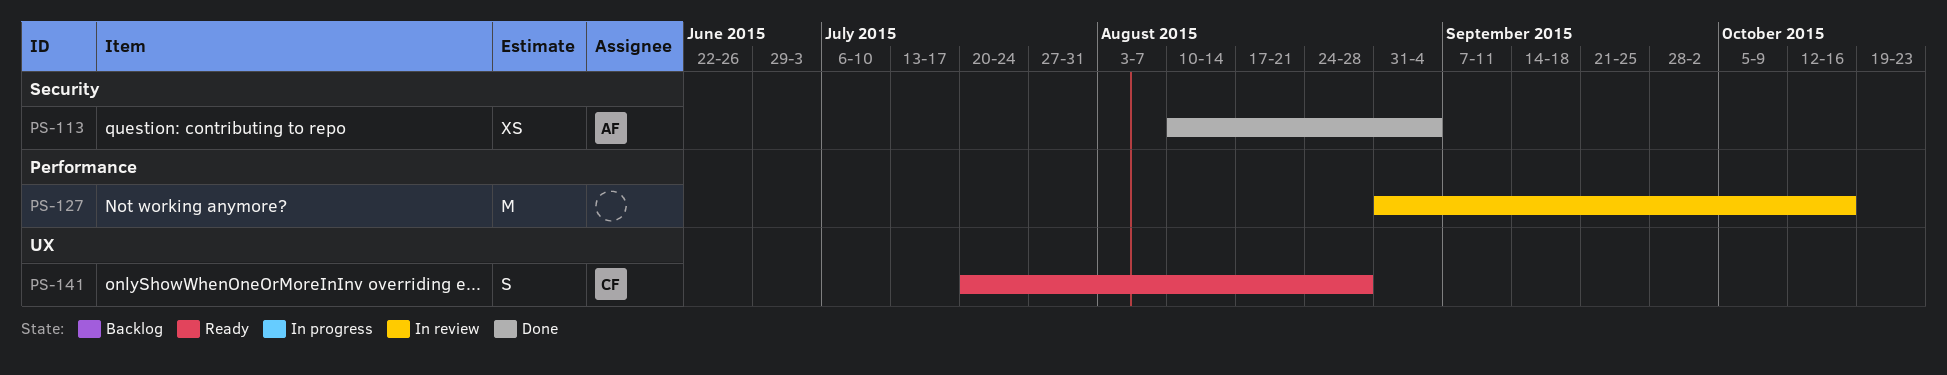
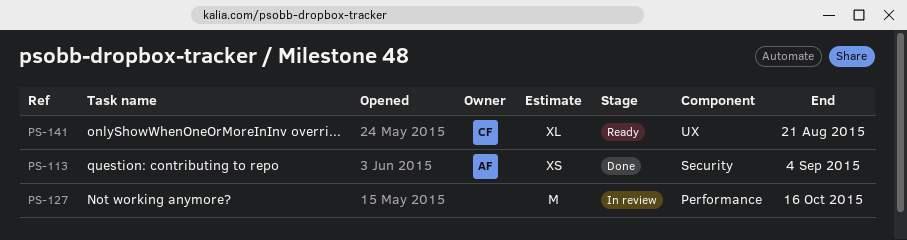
PS-141, estimate: S -> XL
PS-141, due: Aug 28 -> Aug 21

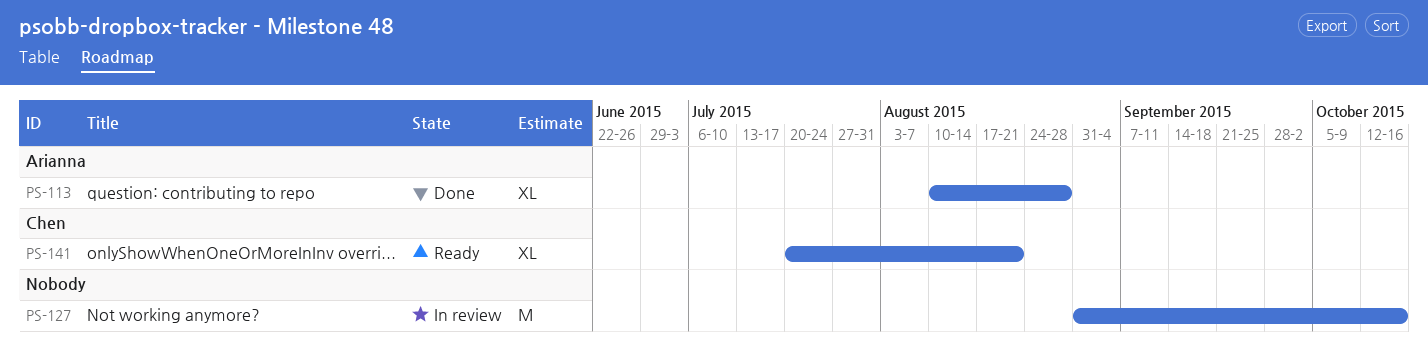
PS-113, estimate: XS -> XL
PS-113, due: Sep 4 -> Aug 28

